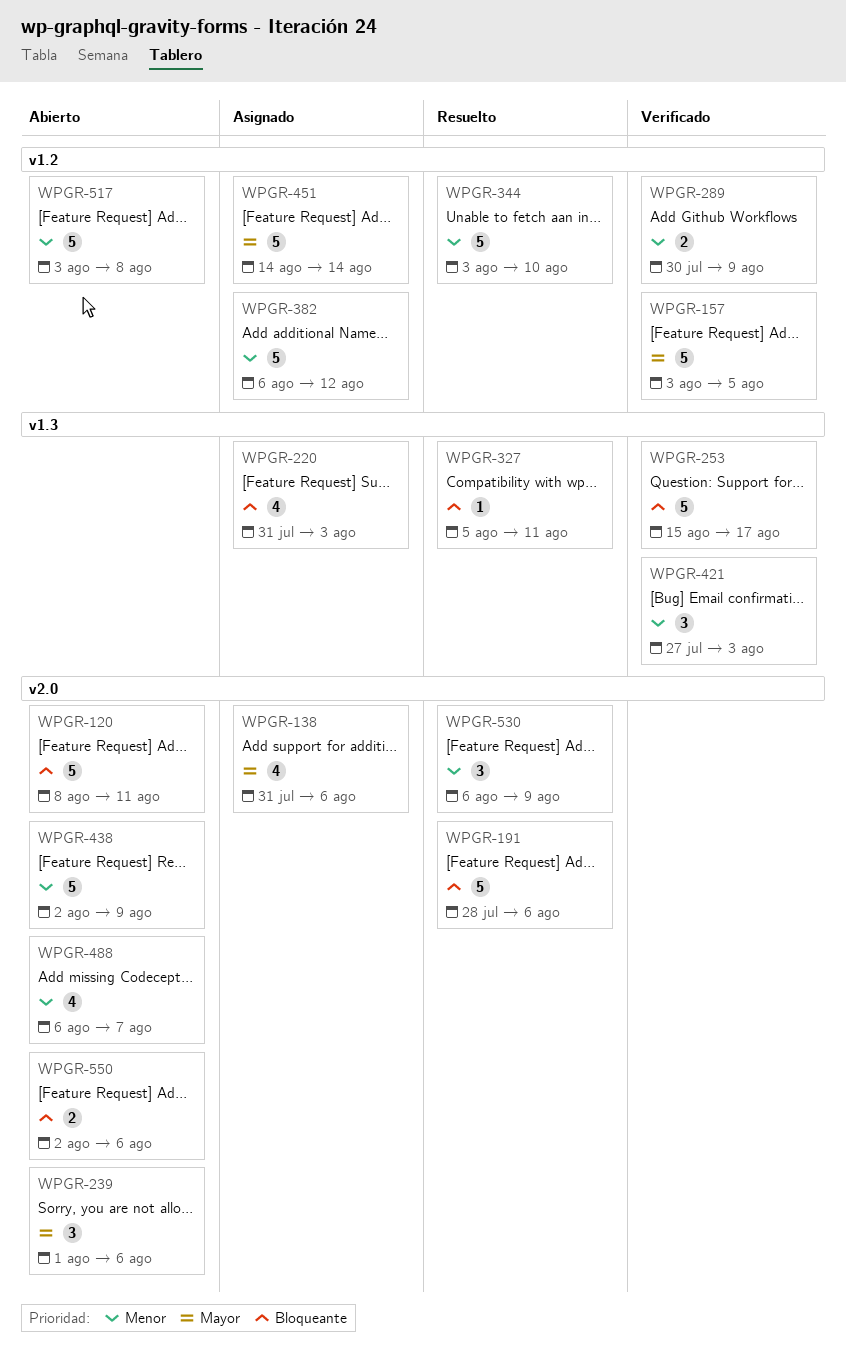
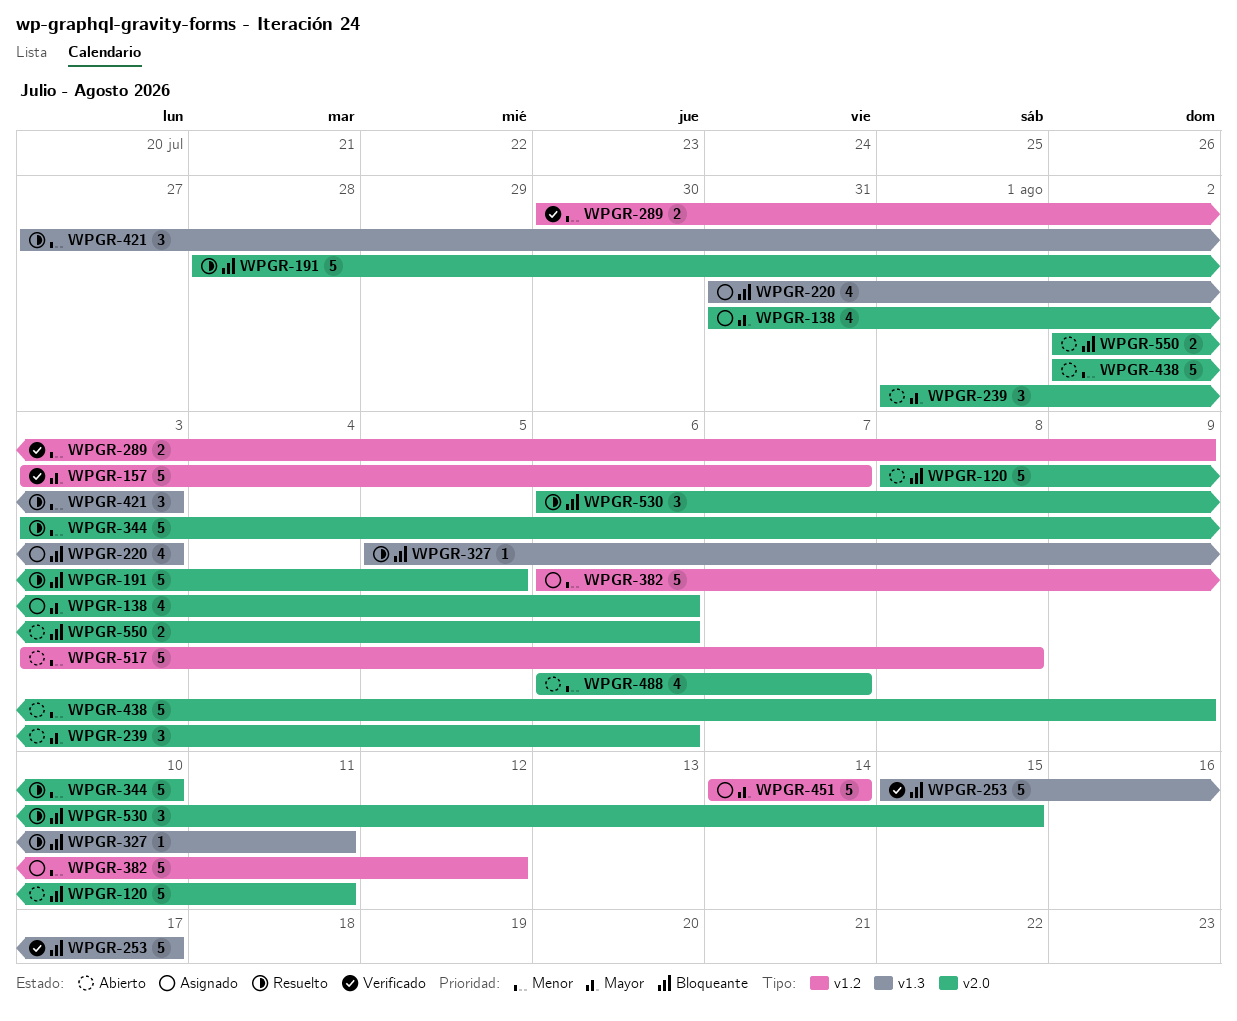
WPGR-157, due: Aug 5 -> Aug 7
WPGR-191, due: Aug 6 -> Aug 5
WPGR-344, label: v1.2 -> v2.0
WPGR-421, status: Verificado -> Resuelto
WPGR-530, priority: Menor -> Bloqueante
WPGR-530, due: Aug 9 -> Aug 15

